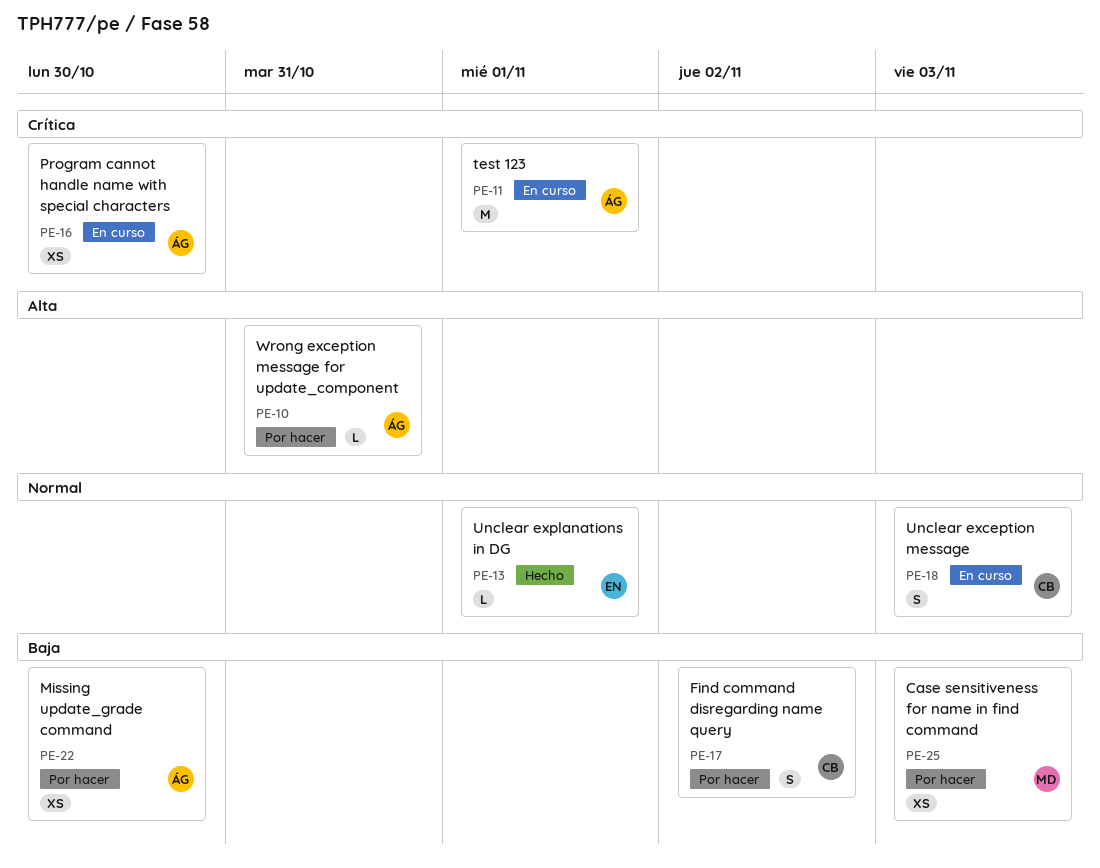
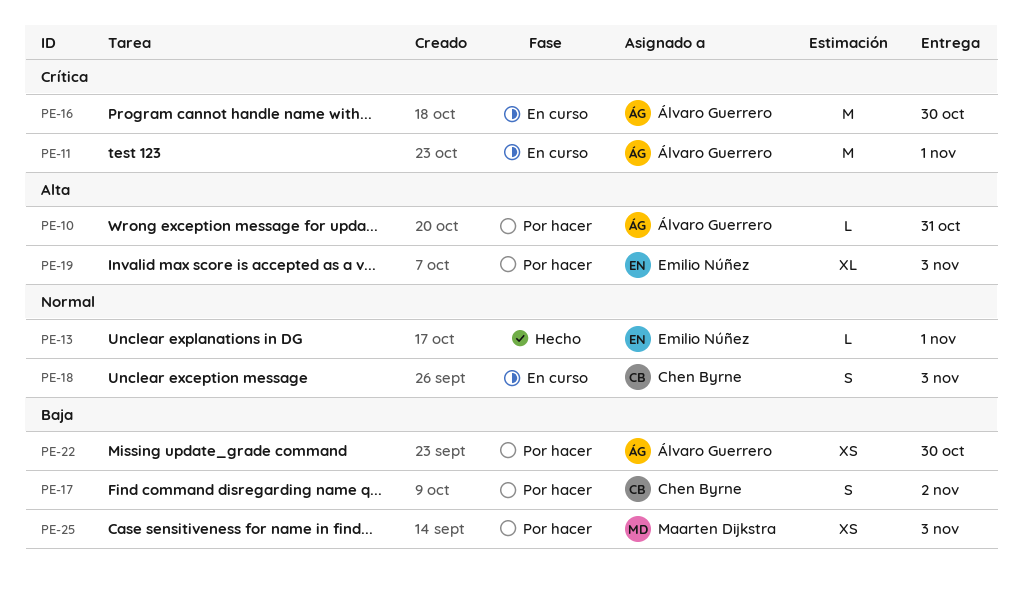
PE-16, estimate: XS -> M
PE-19: none -> present

